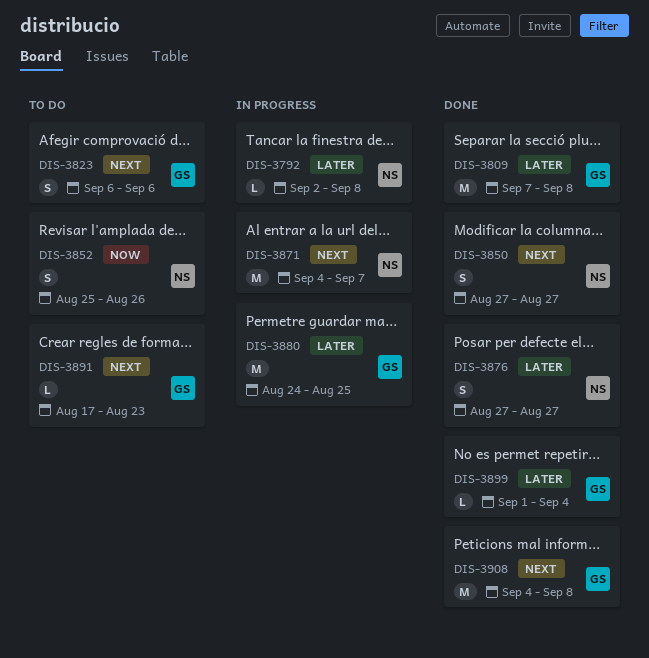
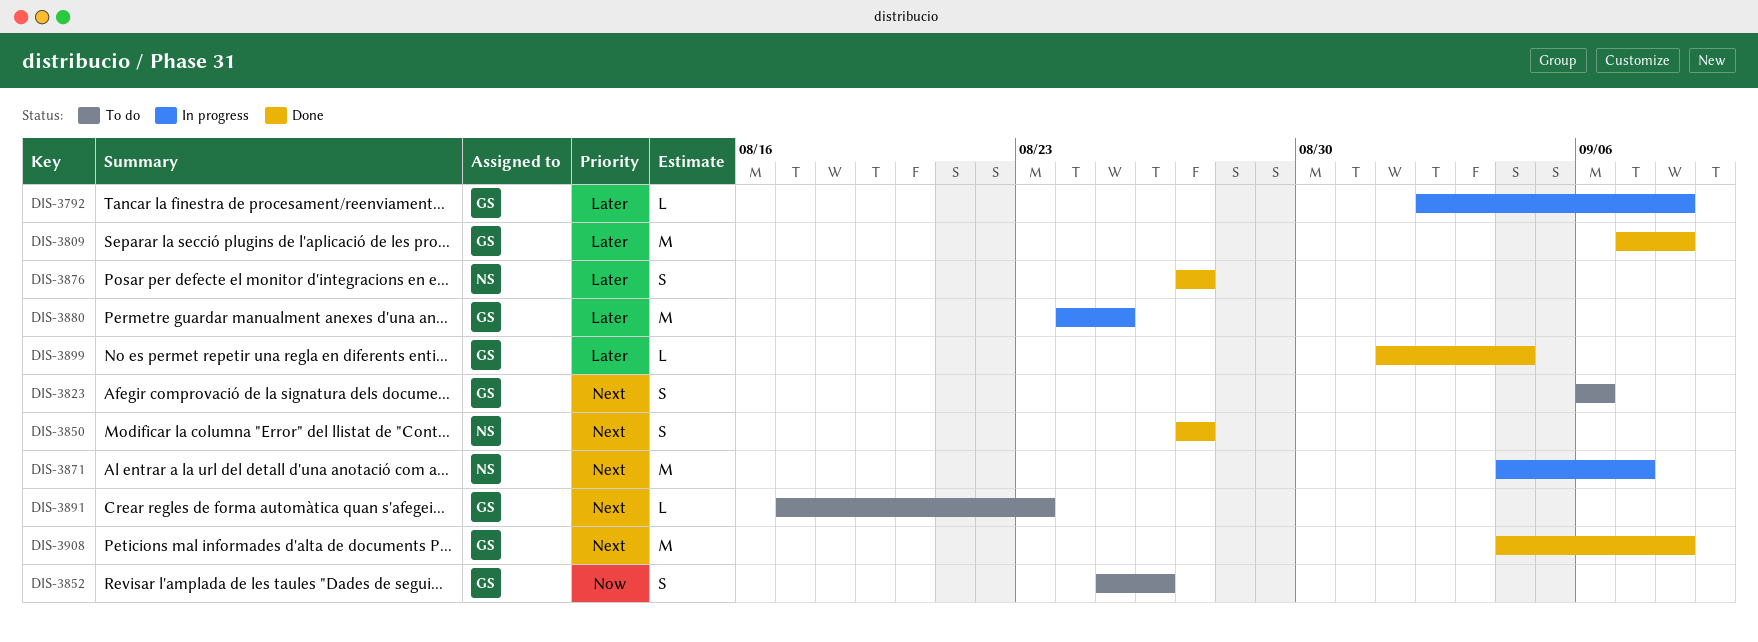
DIS-3792, owner: NS -> GS
DIS-3852, owner: NS -> GS

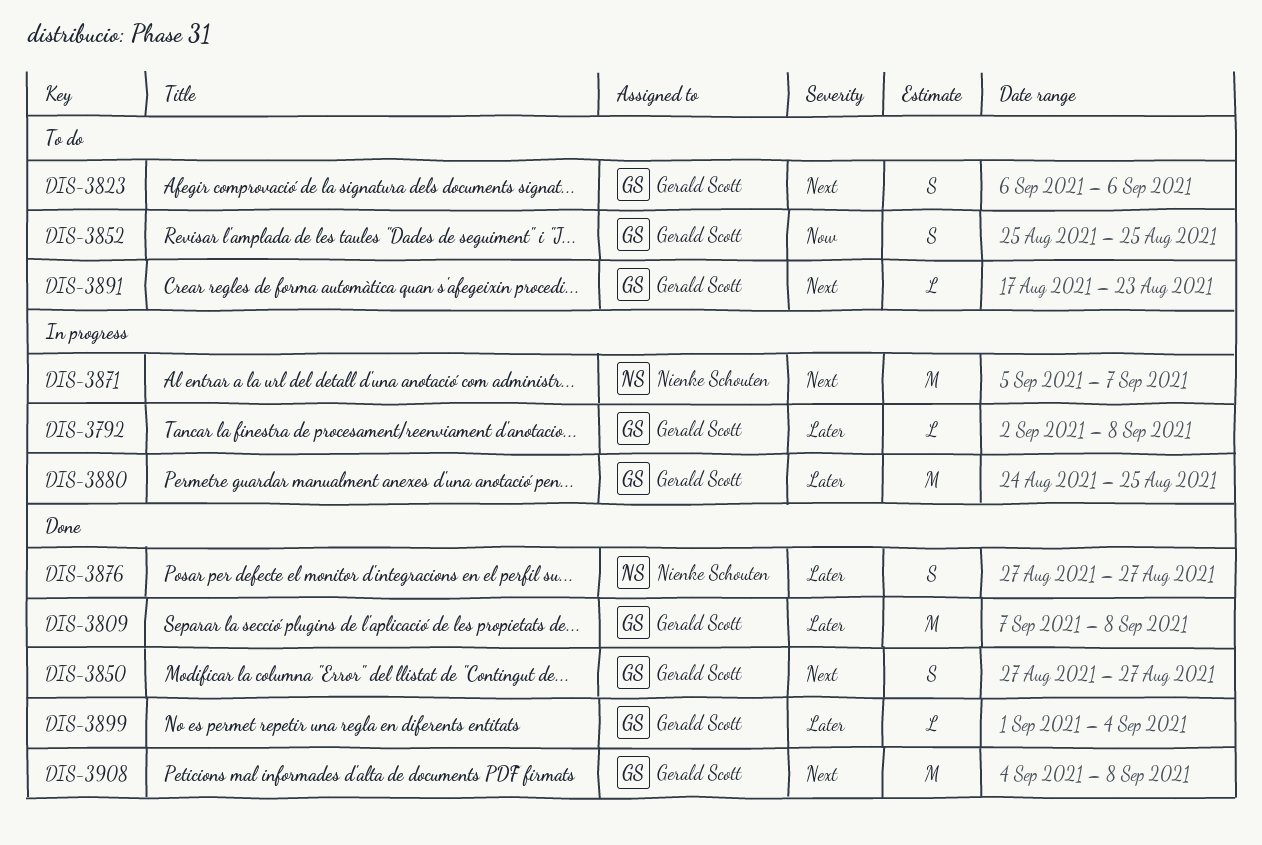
DIS-3850, owner: Nienke Schouten -> Gerald Scott
DIS-3852, due: Aug 26 -> Aug 25
DIS-3871, start: Sep 4 -> Sep 5

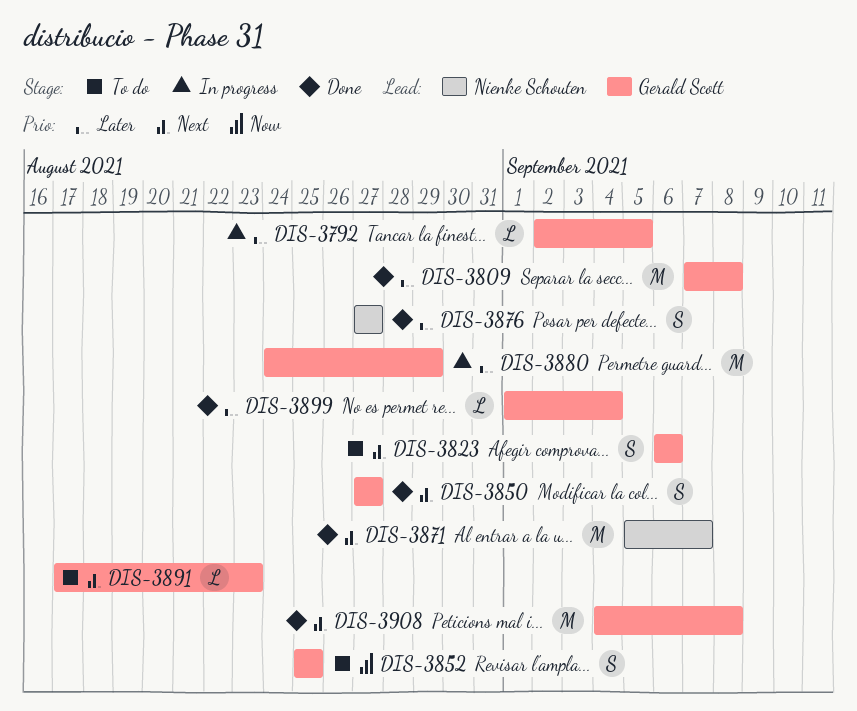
DIS-3792, due: Sep 8 -> Sep 5
DIS-3871, status: In progress -> Done
DIS-3880, due: Aug 25 -> Aug 29

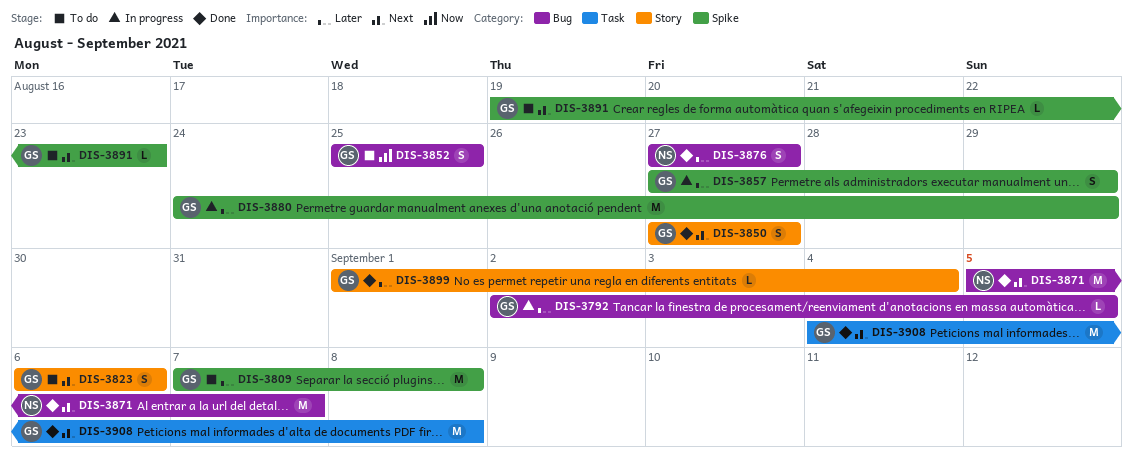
DIS-3809, status: Done -> To do
DIS-3857: none -> present
DIS-3891, start: Aug 17 -> Aug 19

